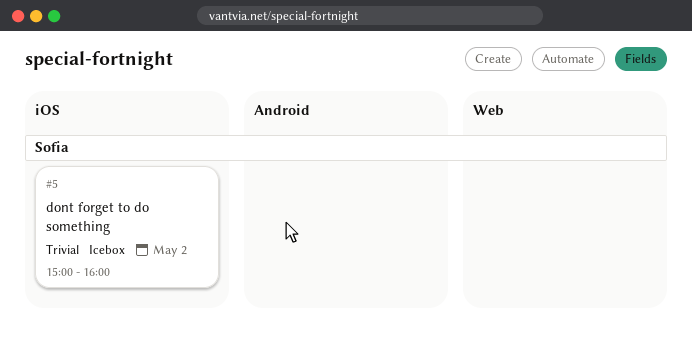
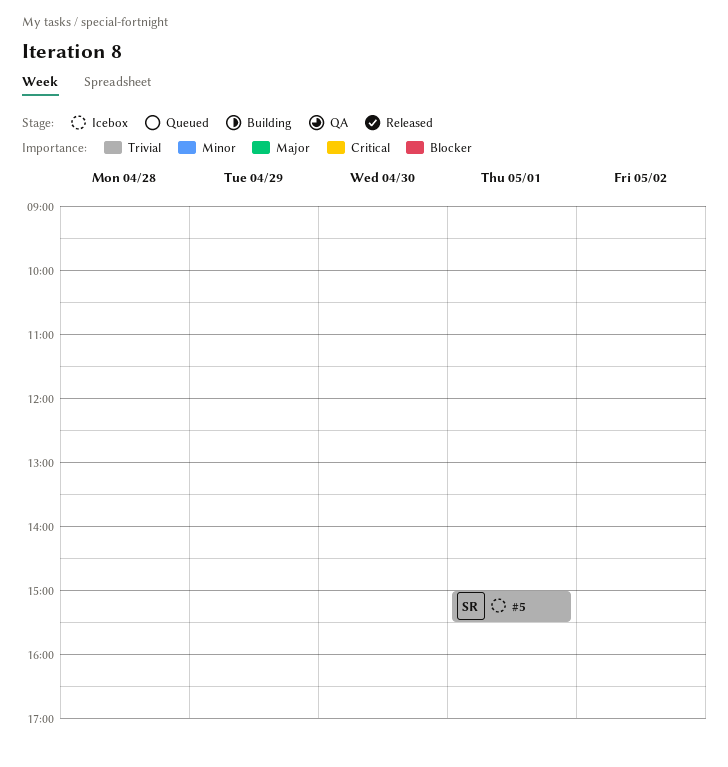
#5, day: May 2 -> May 1
#5, ends: 16:00 -> 15:30

